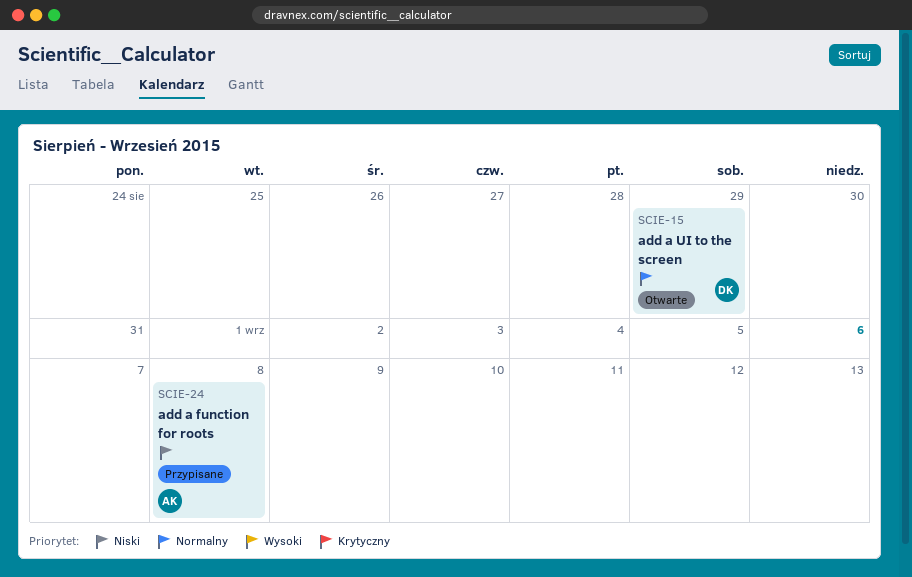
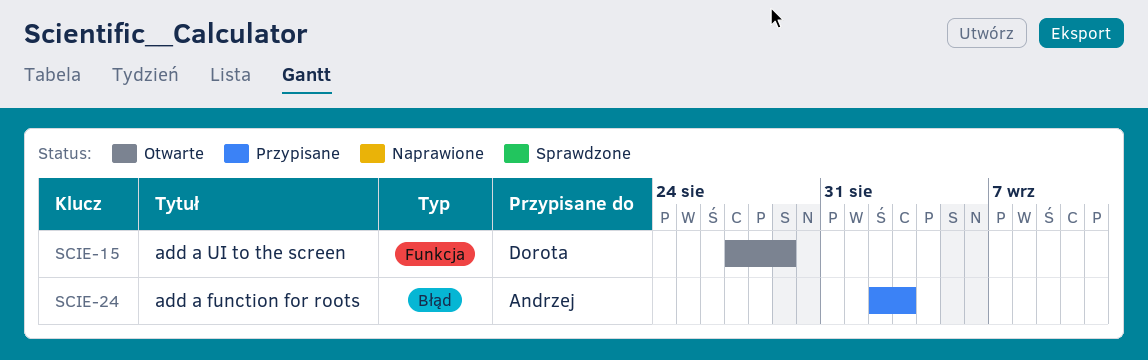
SCIE-24, due: Sep 8 -> Sep 3

